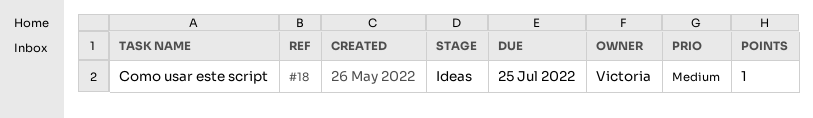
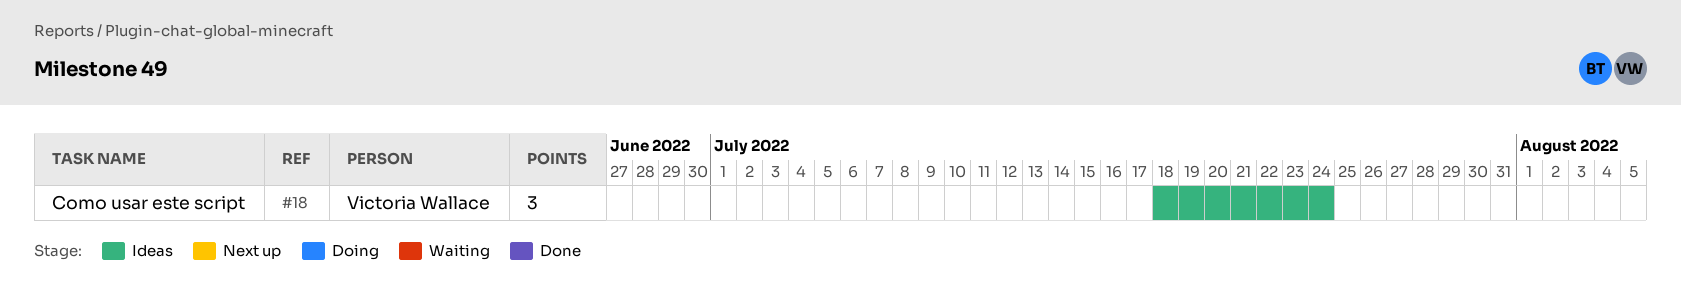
#18, estimate: 1 -> 3
#18, due: Jul 25 -> Jul 24

